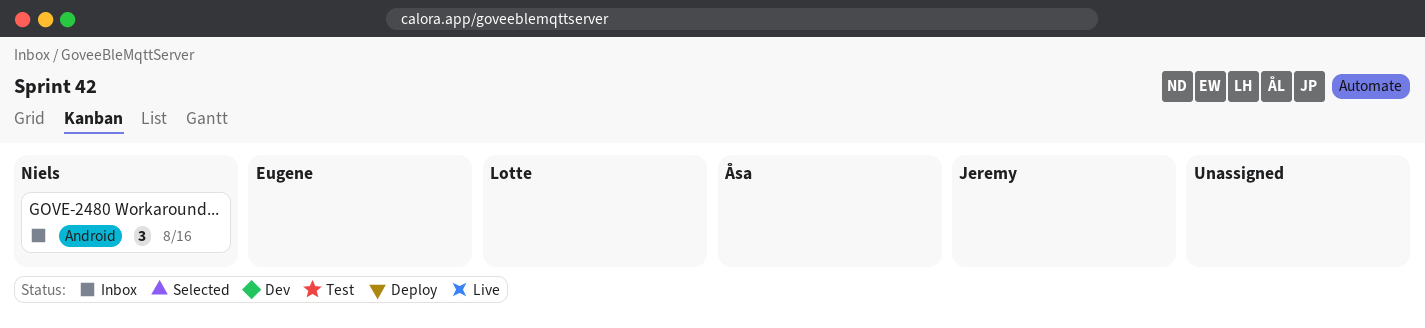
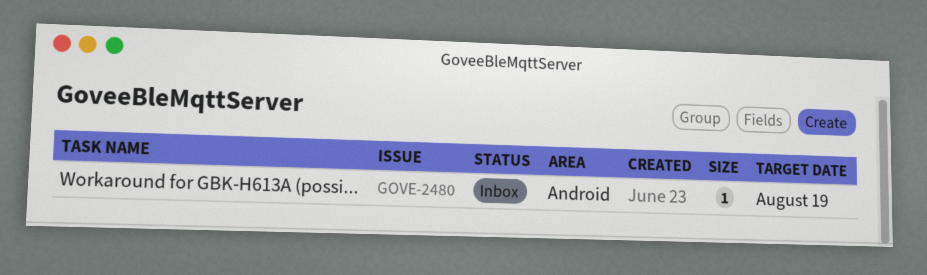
GOVE-2480, estimate: 3 -> 1
GOVE-2480, due: Aug 16 -> Aug 19

